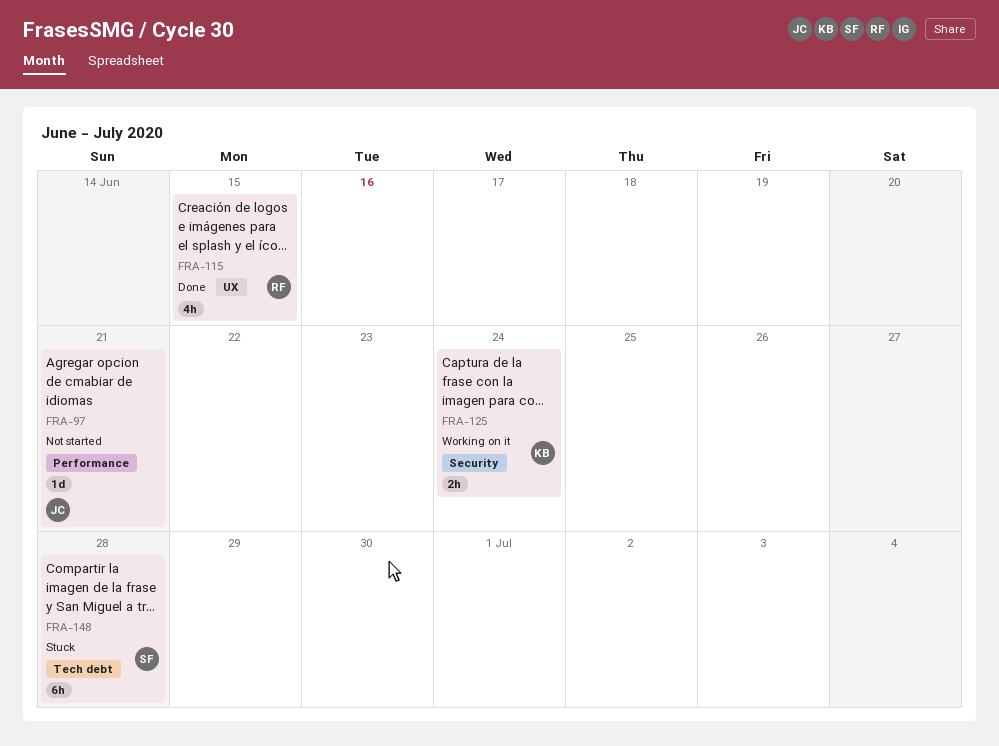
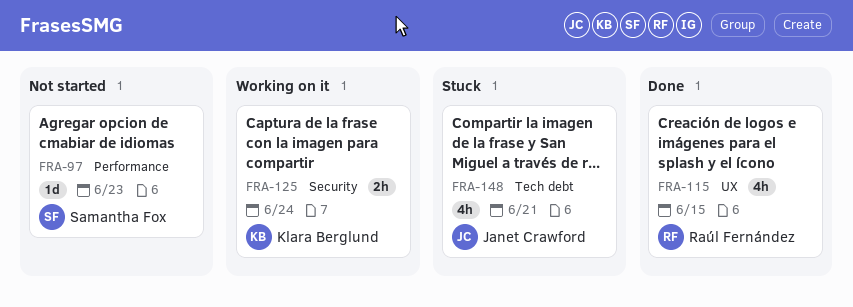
FRA-97, owner: Janet Crawford -> Samantha Fox
FRA-97, due: Jun 21 -> Jun 23
FRA-148, owner: Samantha Fox -> Janet Crawford
FRA-148, estimate: 6h -> 4h
FRA-148, due: Jun 28 -> Jun 21

